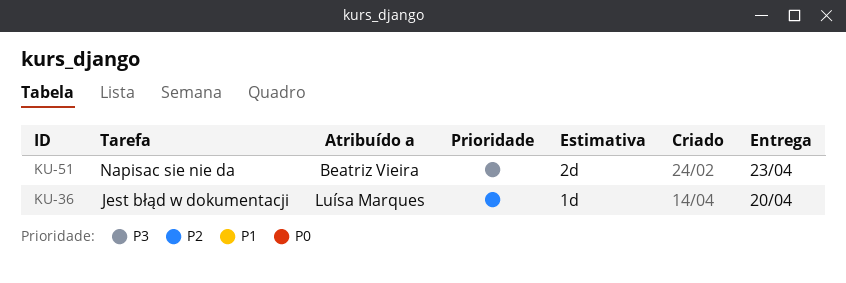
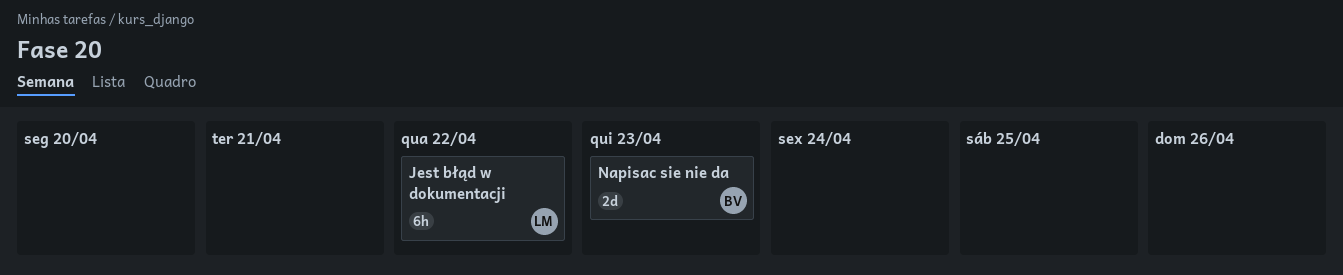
Jest błąd w dokumentacji, estimate: 1d -> 6h
Jest błąd w dokumentacji, due: Apr 20 -> Apr 22

